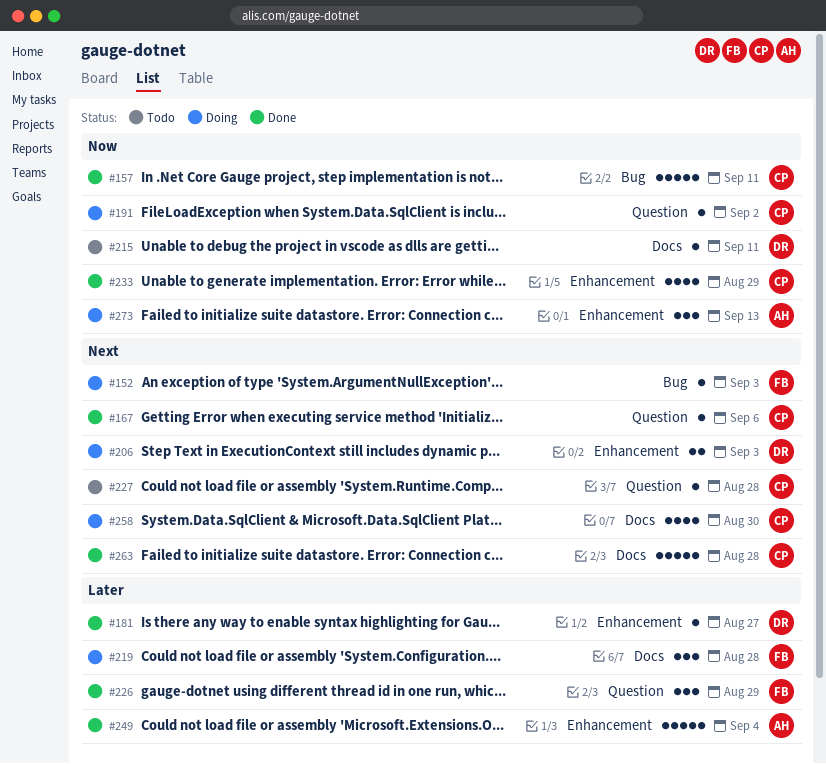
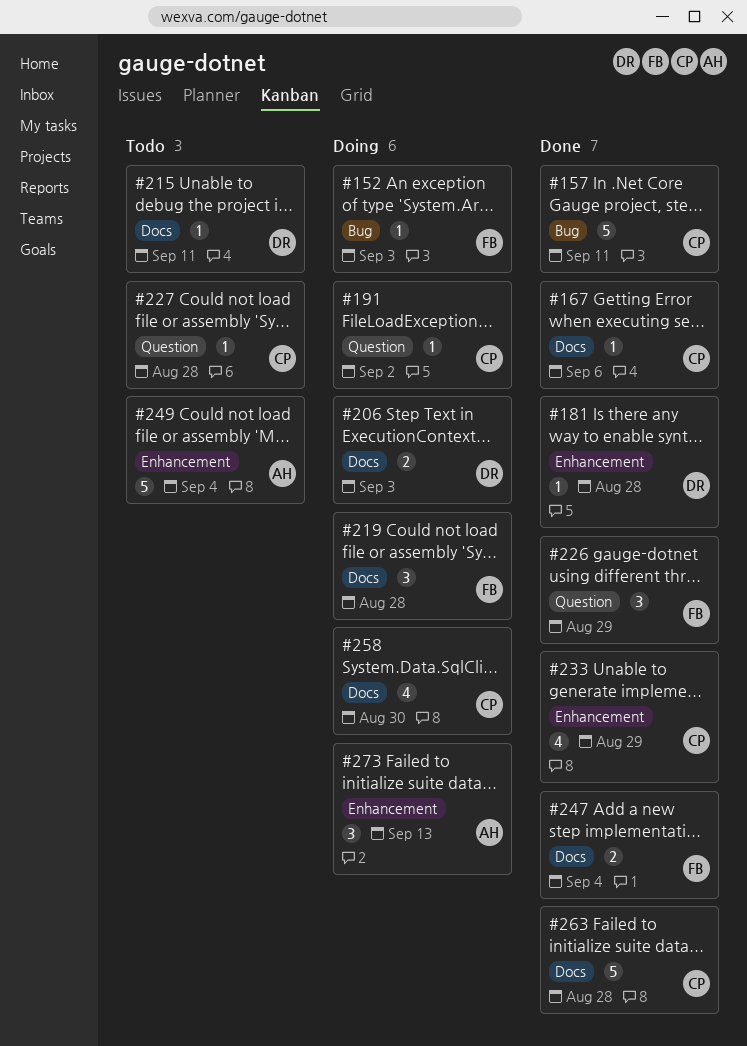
#167, label: Question -> Docs
#181, due: Aug 27 -> Aug 28
#206, label: Enhancement -> Docs
#247: none -> present
#249, status: Done -> Todo

